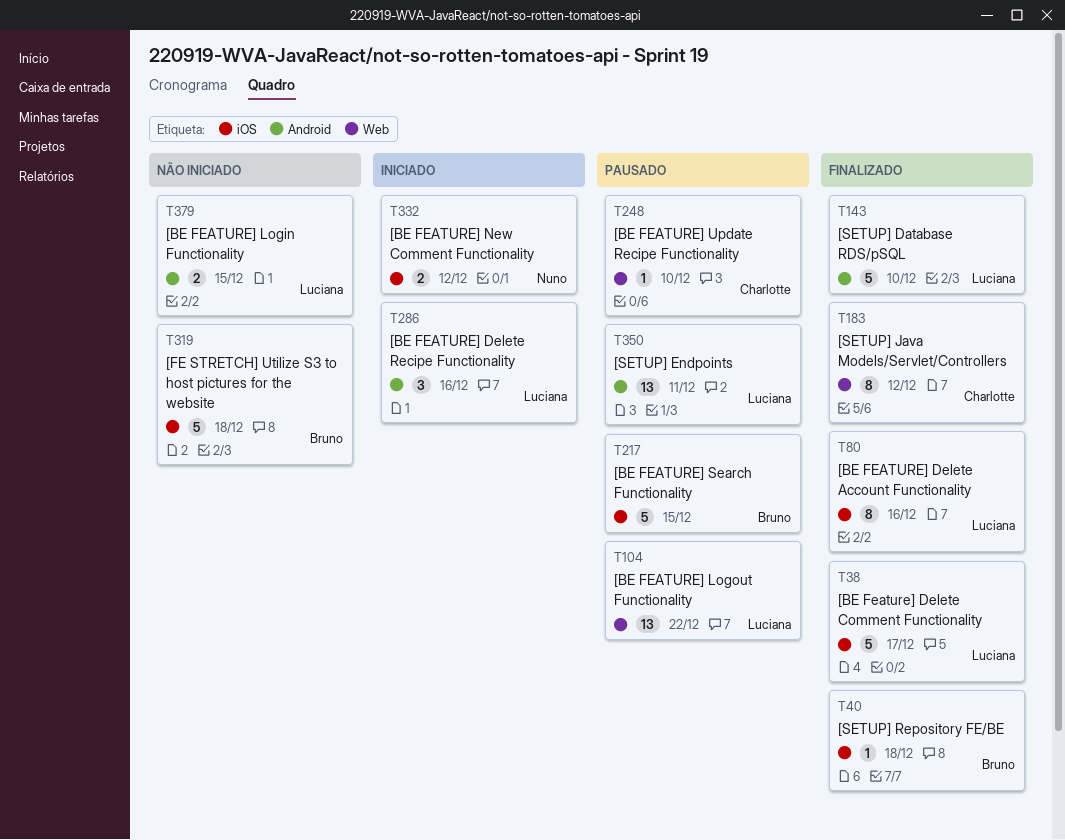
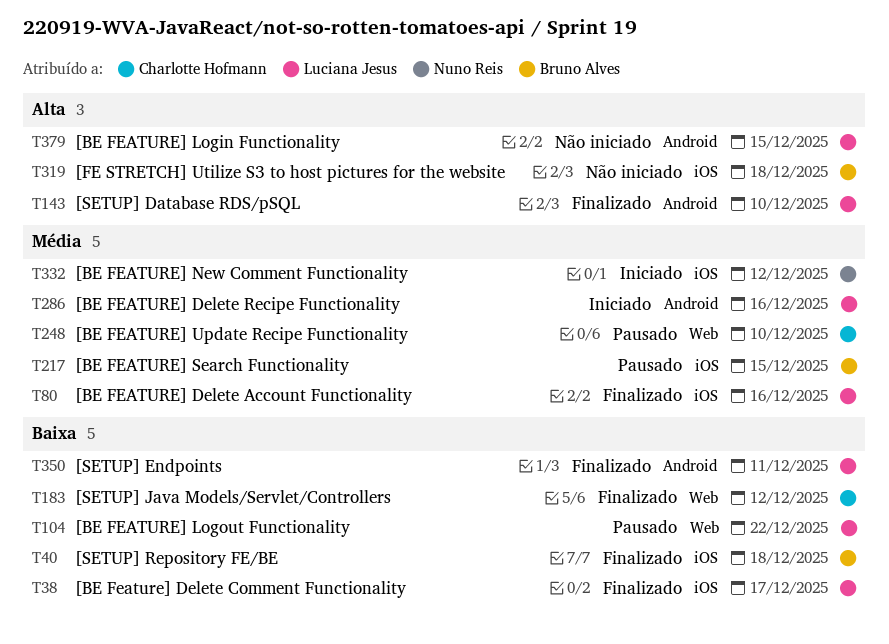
T350, status: Pausado -> Finalizado

